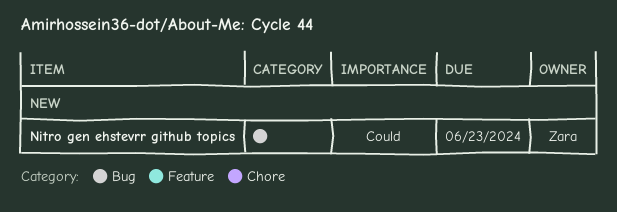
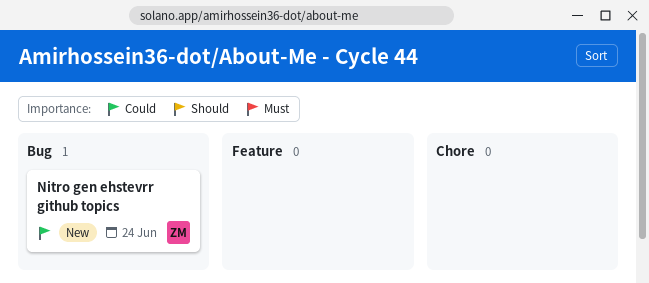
Nitro gen ehstevrr github topics, due: Jun 23 -> Jun 24

